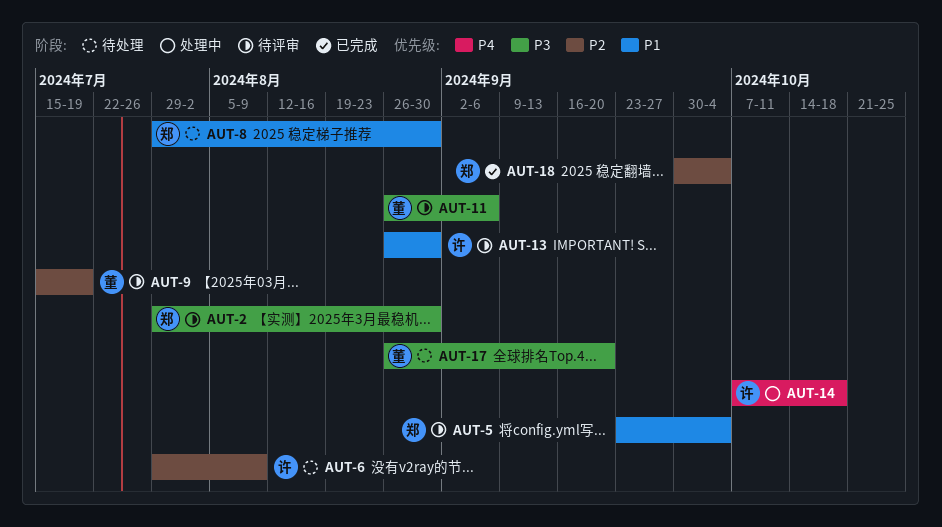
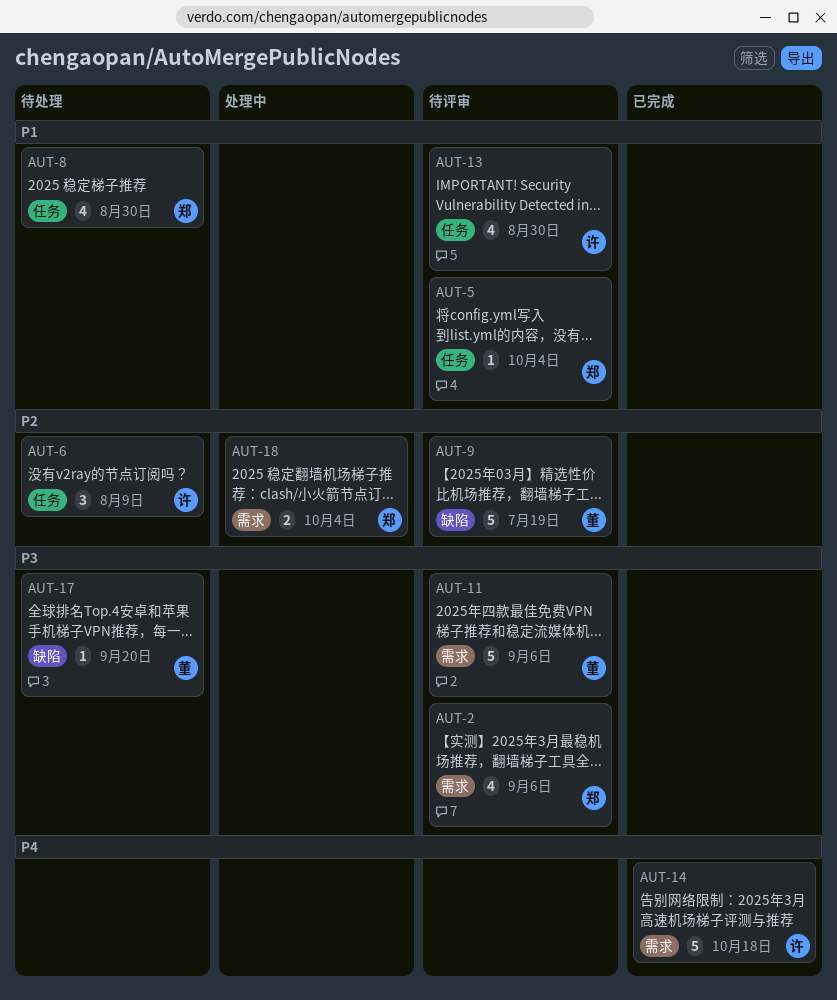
AUT-2, due: Aug 30 -> Sep 6
AUT-14, status: 处理中 -> 已完成
AUT-18, status: 已完成 -> 处理中

